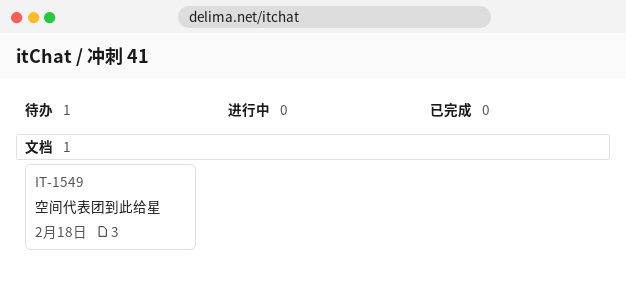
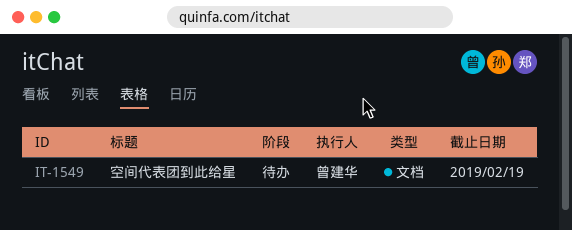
IT-1549, due: Feb 18 -> Feb 19

